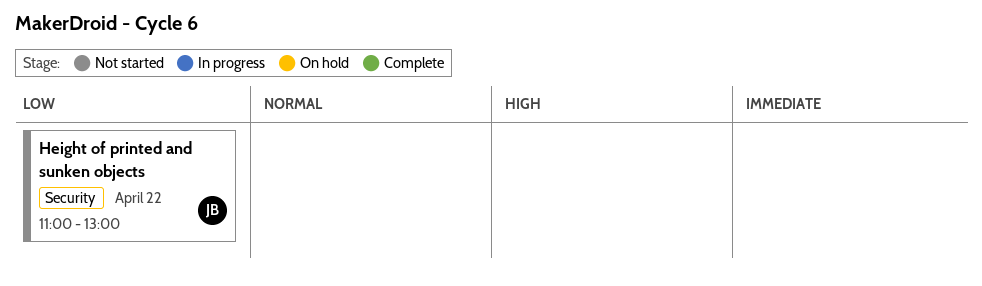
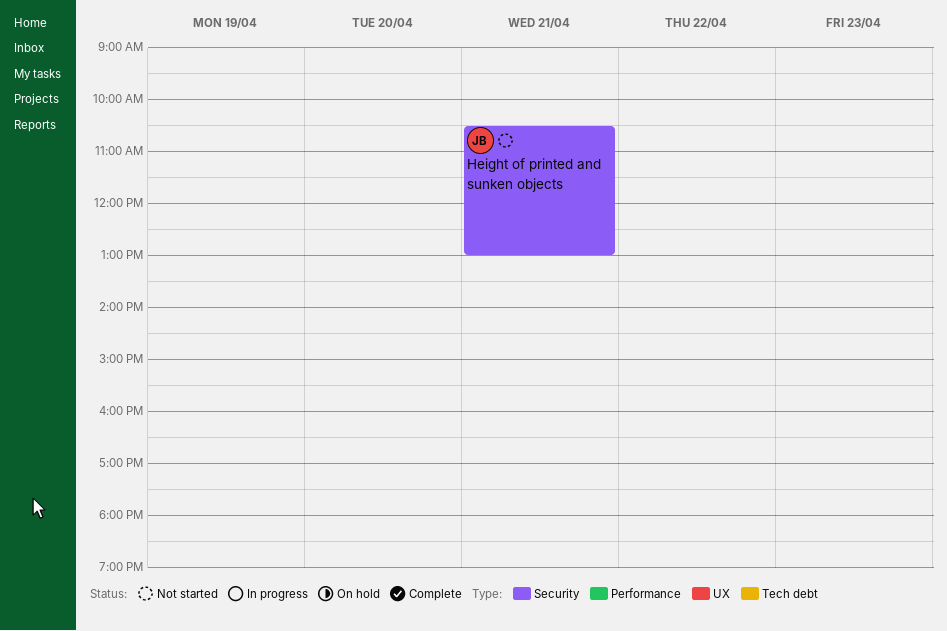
Height of printed and sunken objects, day: Apr 22 -> Apr 21
Height of printed and sunken objects, begins: 11:00 -> 10:30

